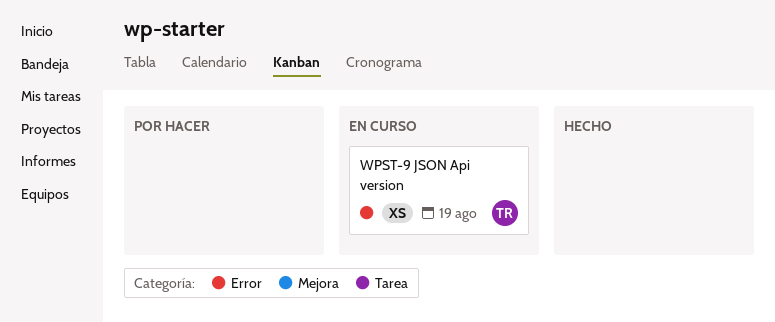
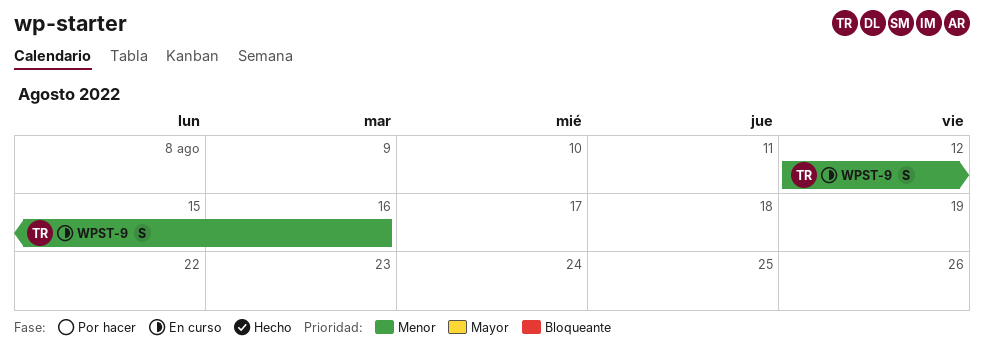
WPST-9, estimate: XS -> S
WPST-9, due: Aug 19 -> Aug 16

